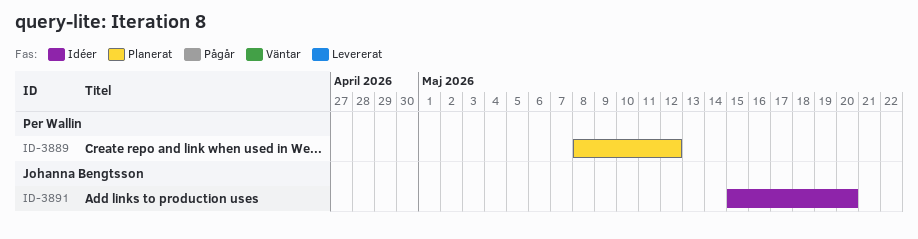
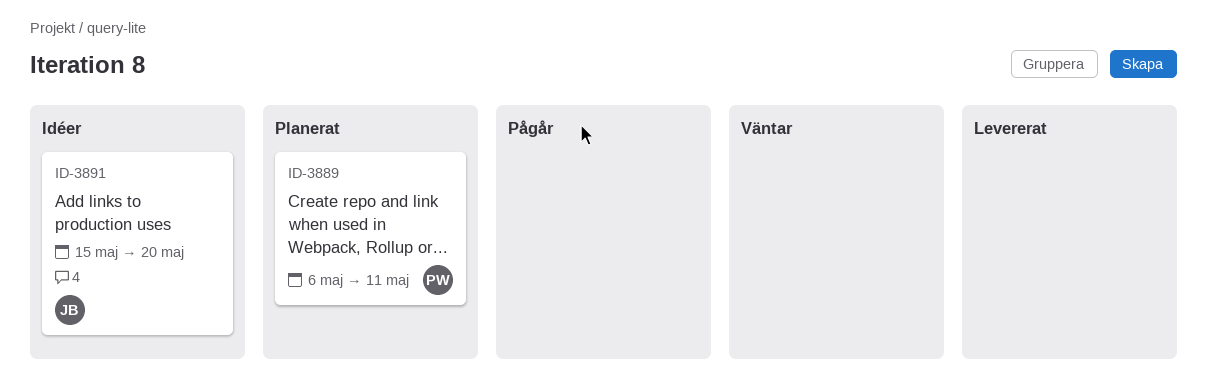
ID-3889, start: May 8 -> May 6
ID-3889, due: May 12 -> May 11

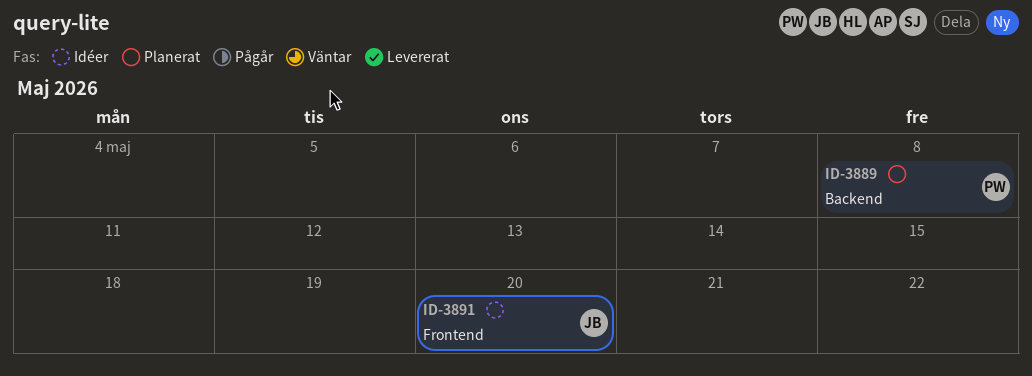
ID-3889, due: May 11 -> May 8

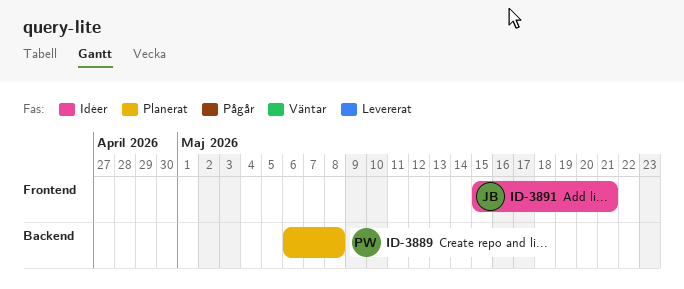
ID-3891, due: May 20 -> May 21

